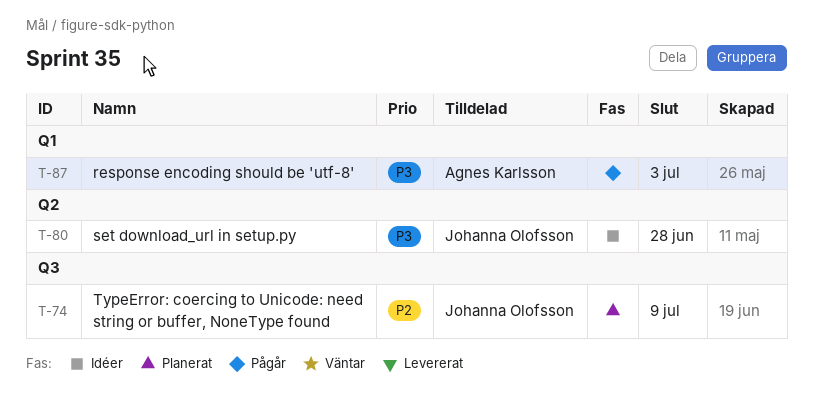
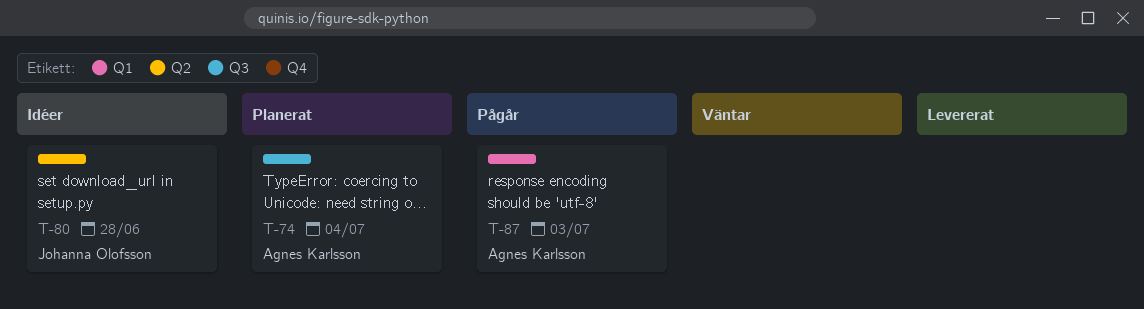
T-74, owner: Johanna Olofsson -> Agnes Karlsson
T-74, due: Jul 9 -> Jul 4

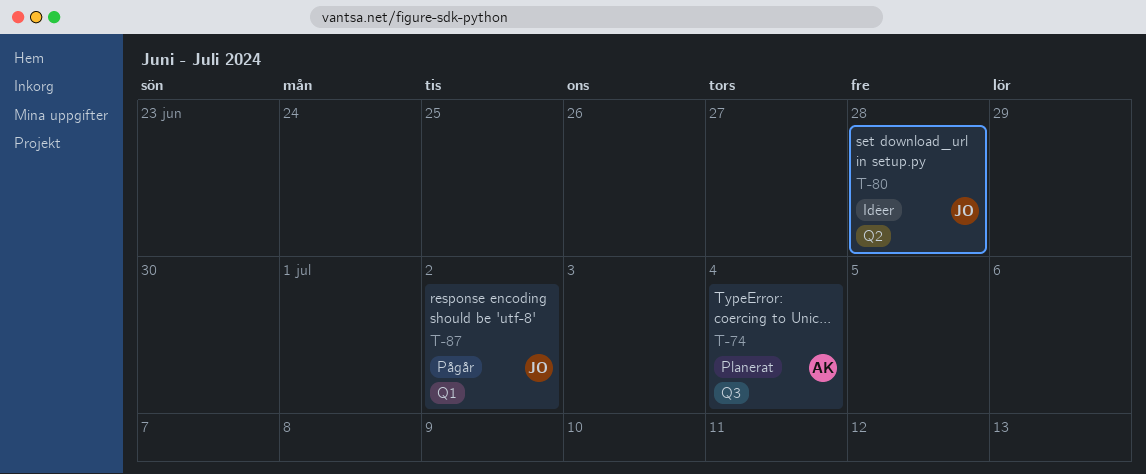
T-87, owner: Agnes Karlsson -> Johanna Olofsson
T-87, due: Jul 3 -> Jul 2

